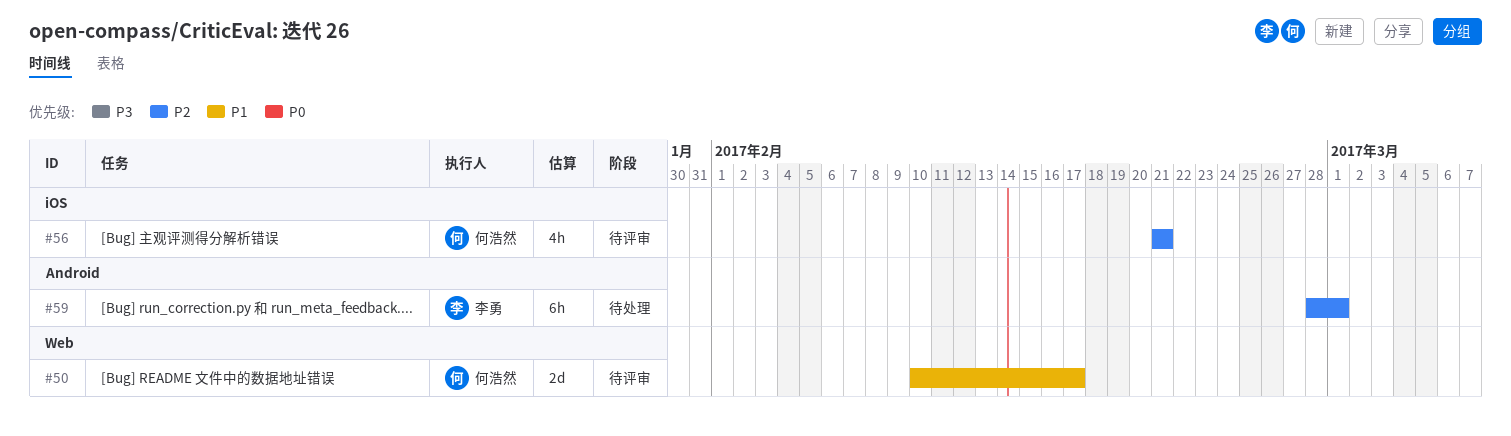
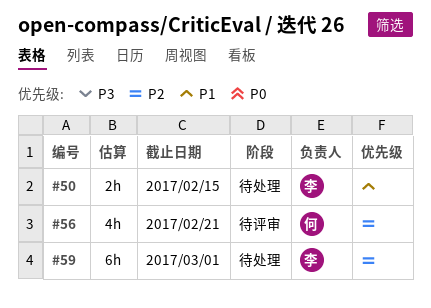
#50, status: 待评审 -> 待处理
#50, owner: 何浩然 -> 李勇
#50, estimate: 2d -> 2h
#50, due: Feb 17 -> Feb 15

